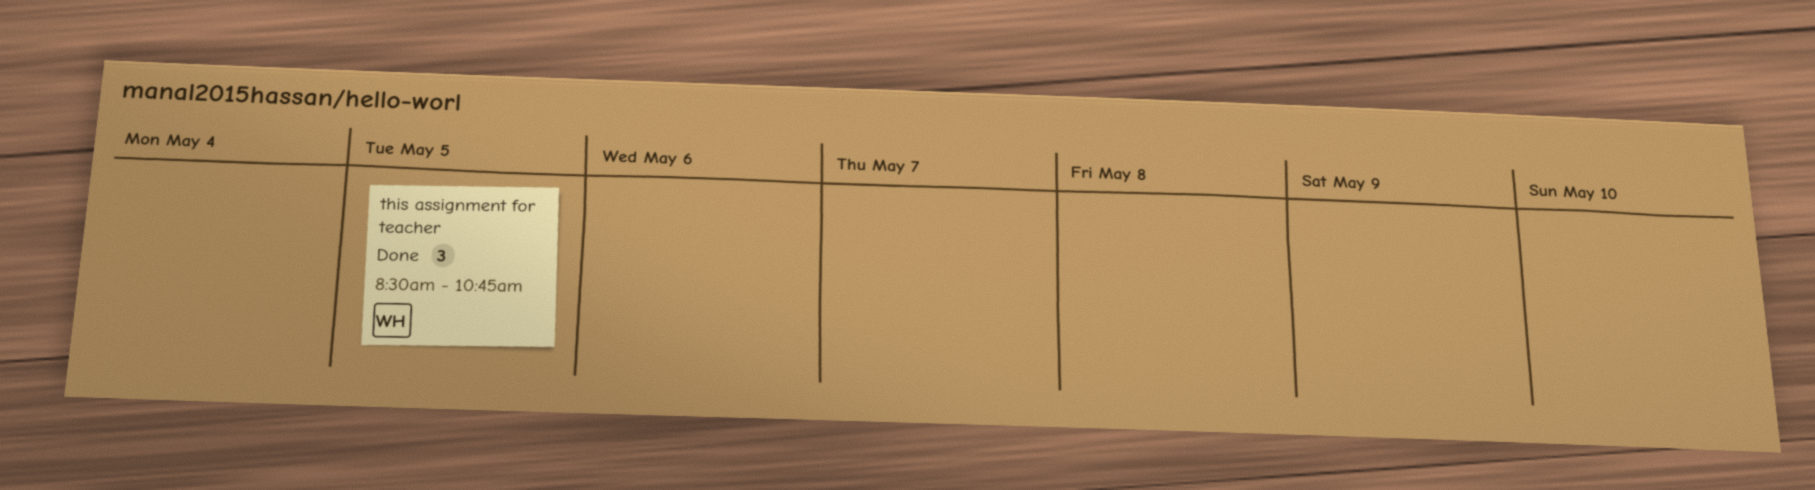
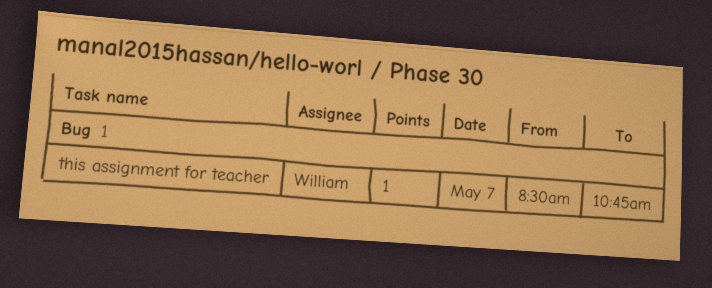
this assignment for teacher, estimate: 3 -> 1
this assignment for teacher, day: May 5 -> May 7

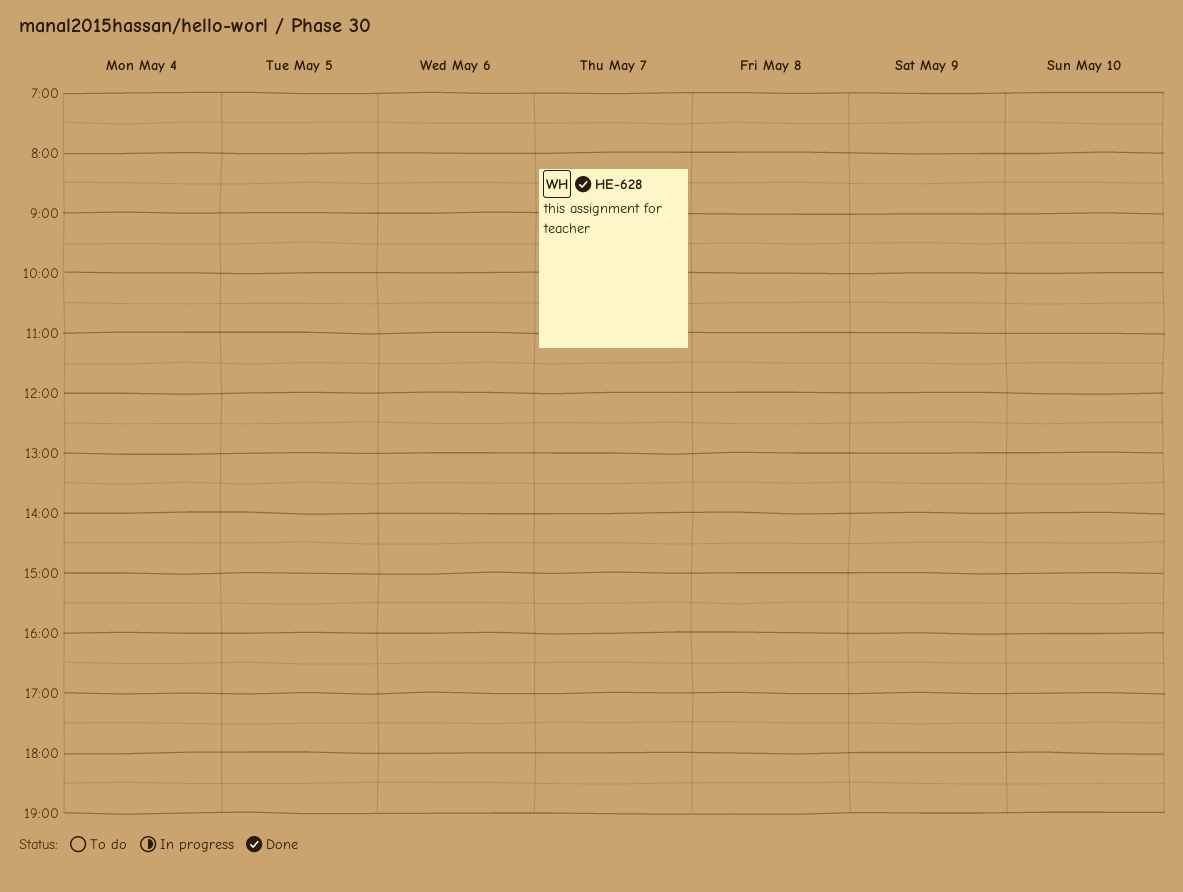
this assignment for teacher, begins: 08:30 -> 08:15
this assignment for teacher, ends: 10:45 -> 11:15

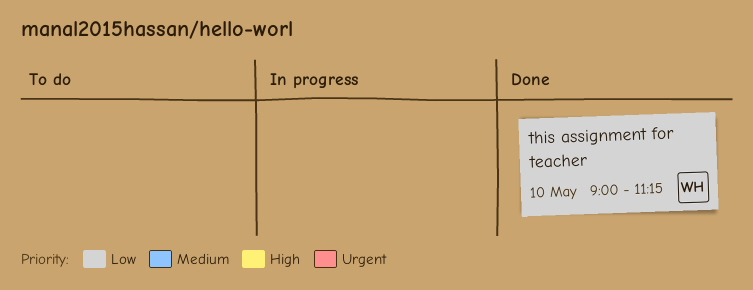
this assignment for teacher, day: May 7 -> May 10
this assignment for teacher, begins: 08:15 -> 09:00

